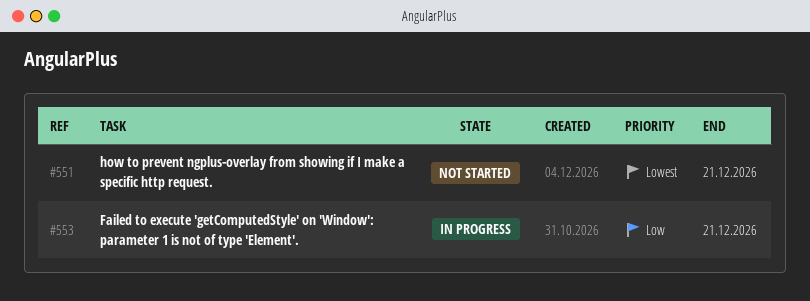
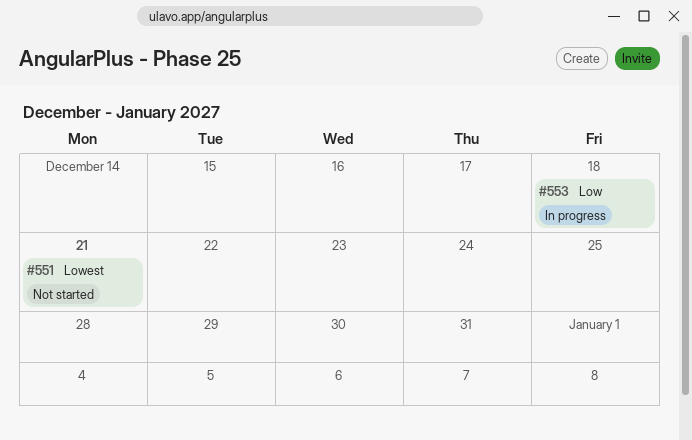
#553, due: Dec 21 -> Dec 18

